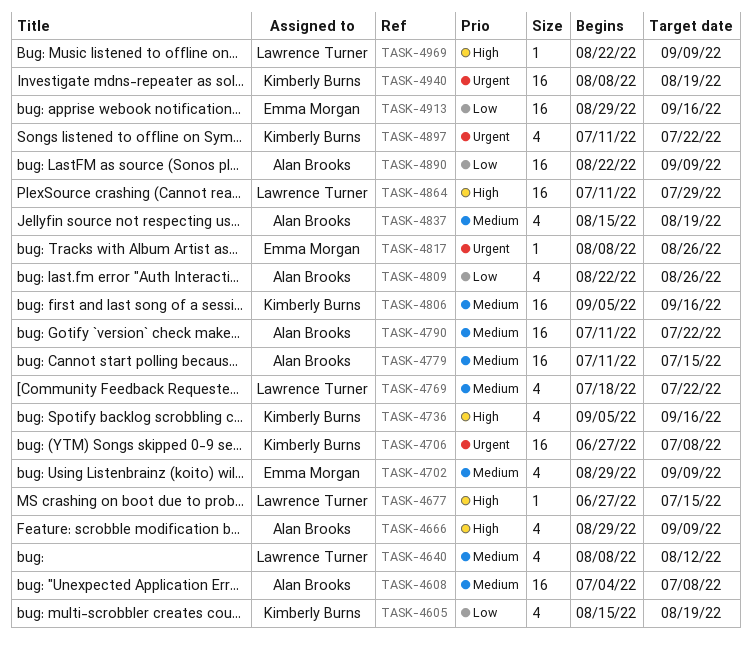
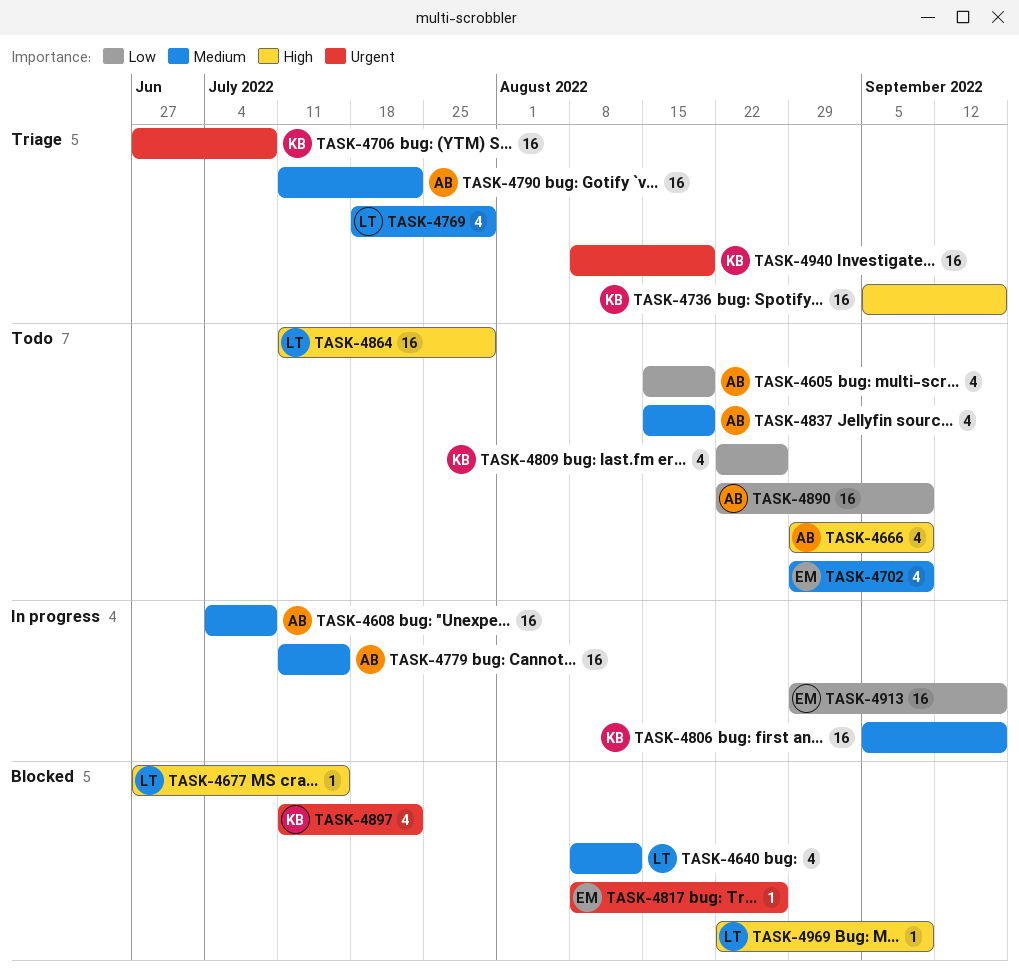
TASK-4605, owner: Kimberly Burns -> Alan Brooks
TASK-4736, estimate: 4 -> 16
TASK-4769, due: Jul 22 -> Jul 29
TASK-4809, owner: Alan Brooks -> Kimberly Burns

